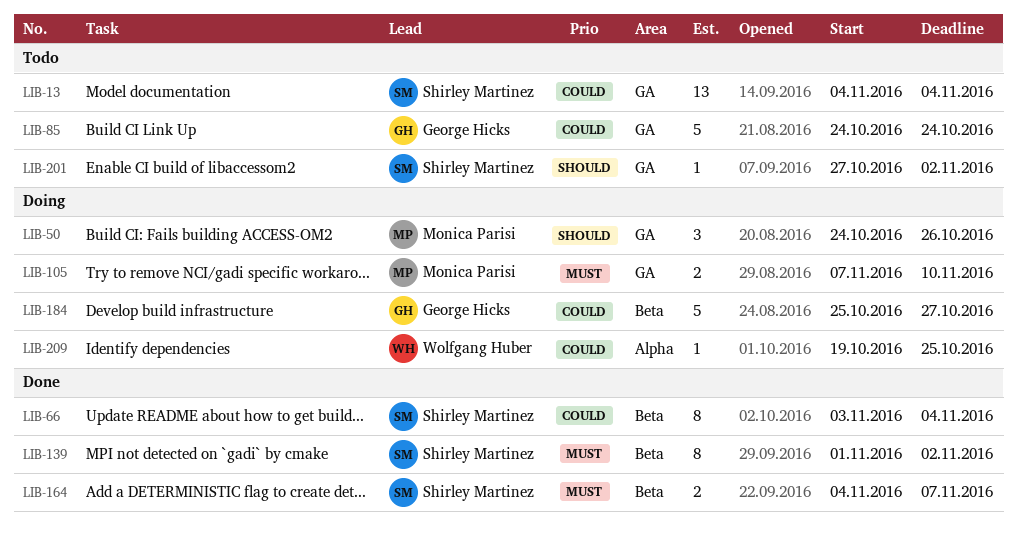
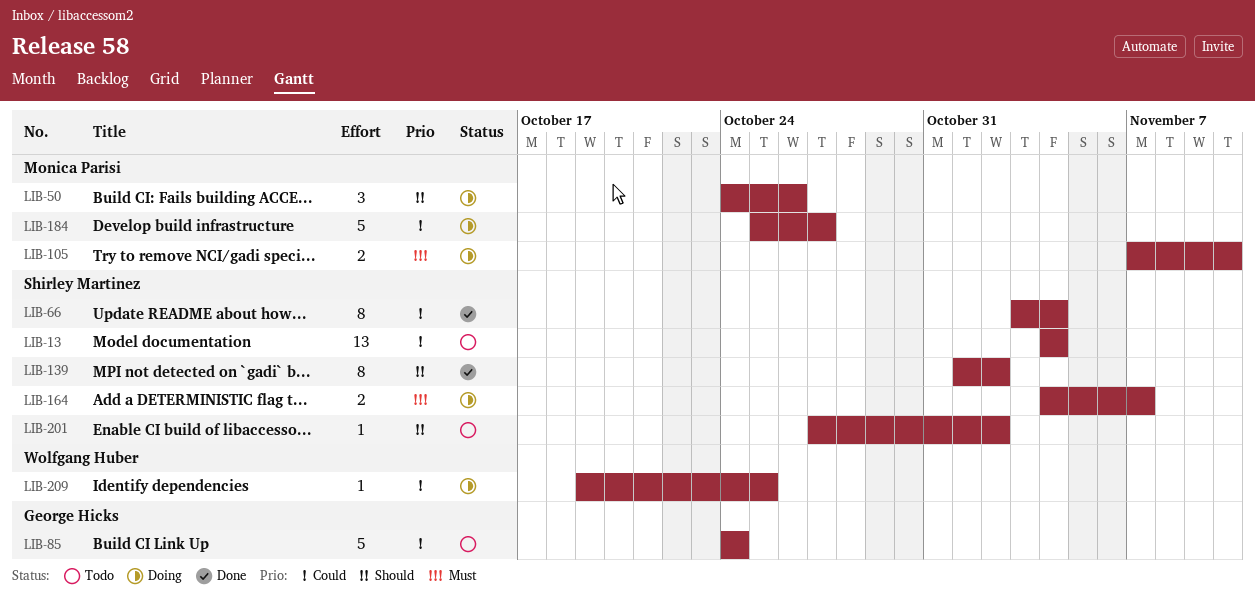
LIB-139, priority: Must -> Should
LIB-164, status: Done -> Doing
LIB-184, owner: George Hicks -> Monica Parisi

